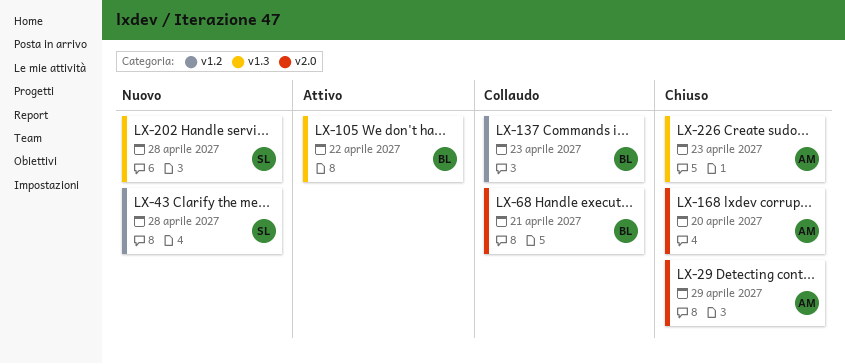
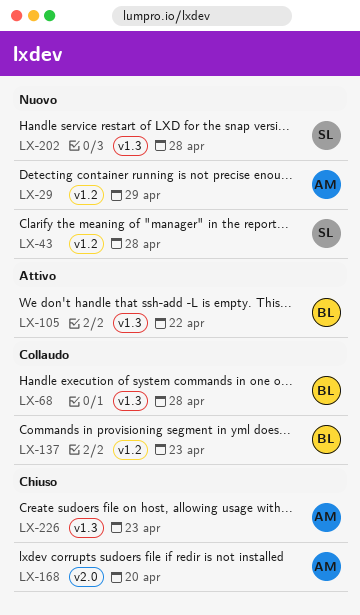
LX-29, status: Chiuso -> Nuovo
LX-29, label: v2.0 -> v1.2
LX-68, label: v2.0 -> v1.3
LX-68, due: Apr 21 -> Apr 28

